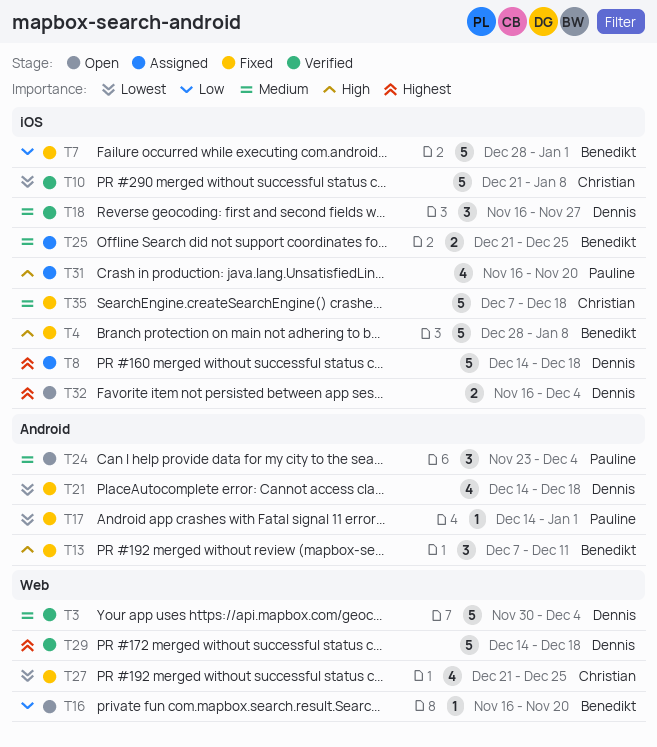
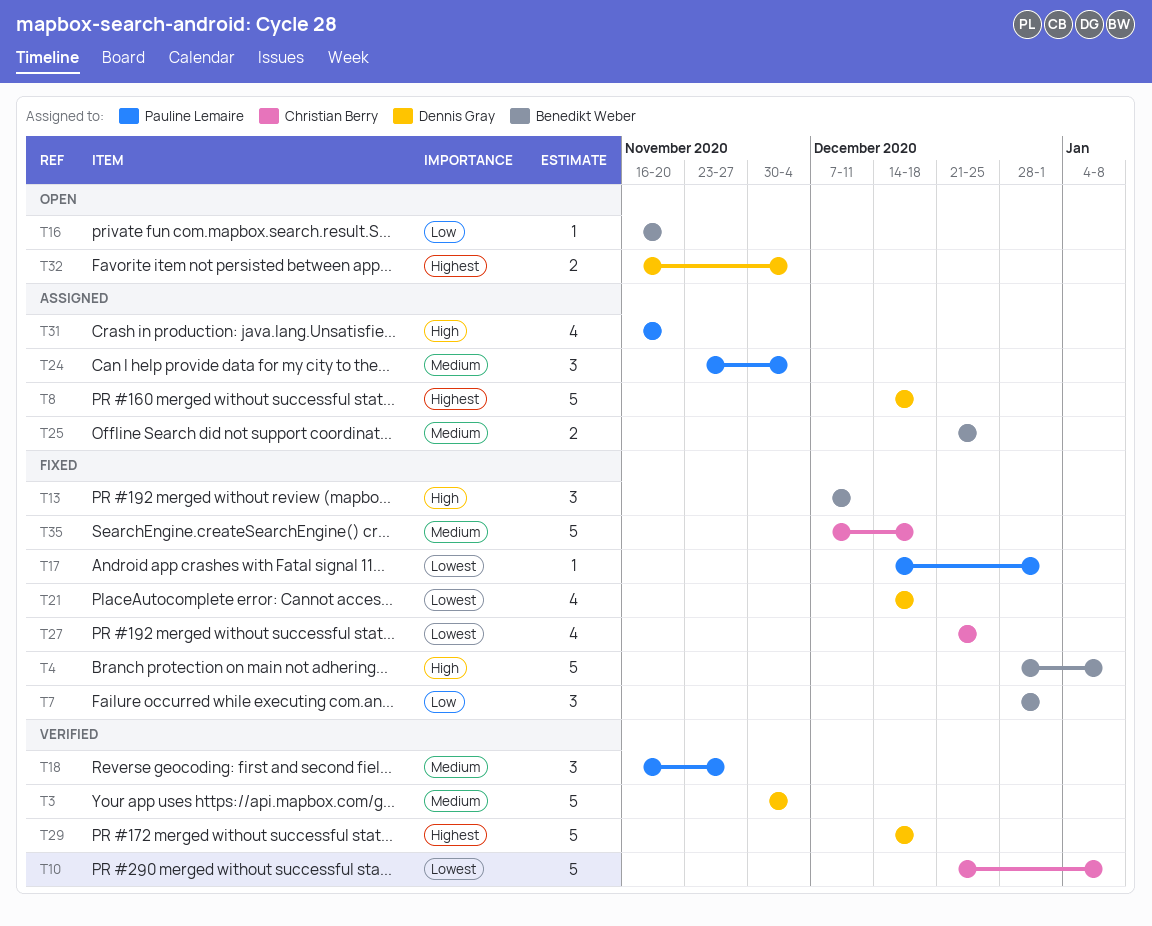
T7, estimate: 5 -> 3
T18, owner: Dennis Gray -> Pauline Lemaire
T24, status: Open -> Assigned

